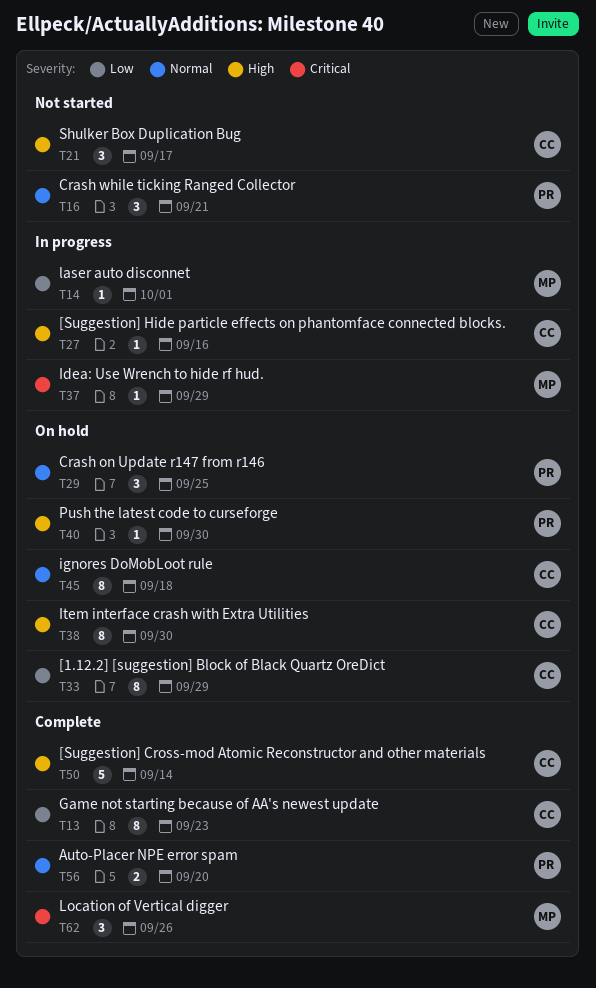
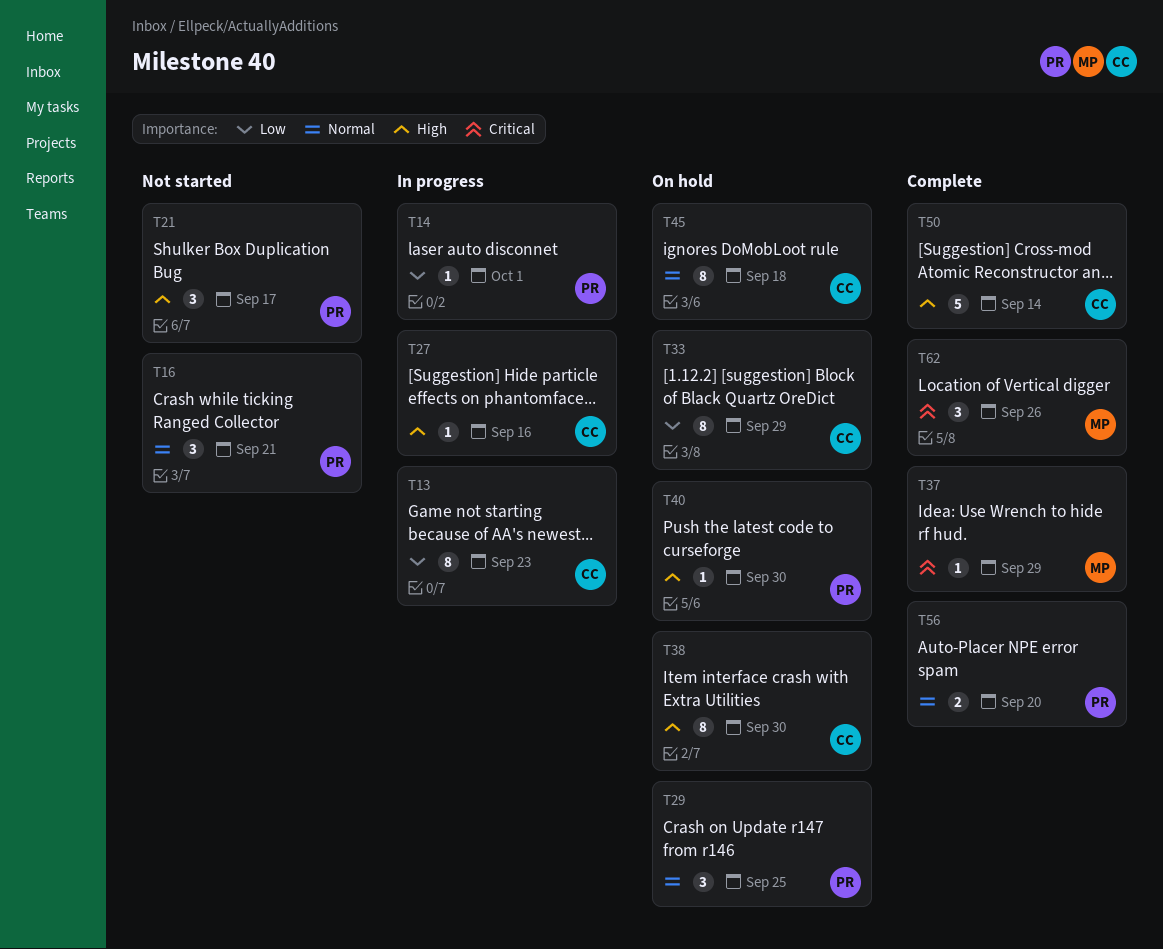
T13, status: Complete -> In progress
T14, owner: MP -> PR
T21, owner: CC -> PR
T37, status: In progress -> Complete

